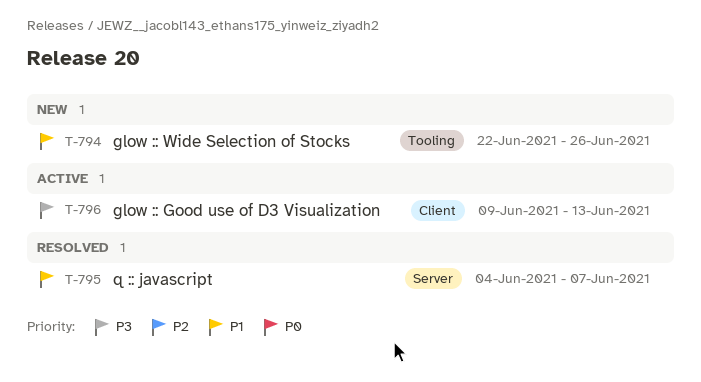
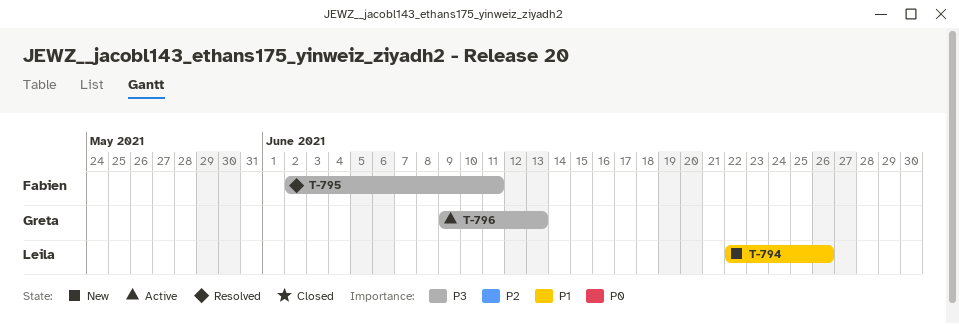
T-795, priority: P1 -> P3
T-795, start: Jun 4 -> Jun 2
T-795, due: Jun 7 -> Jun 11

